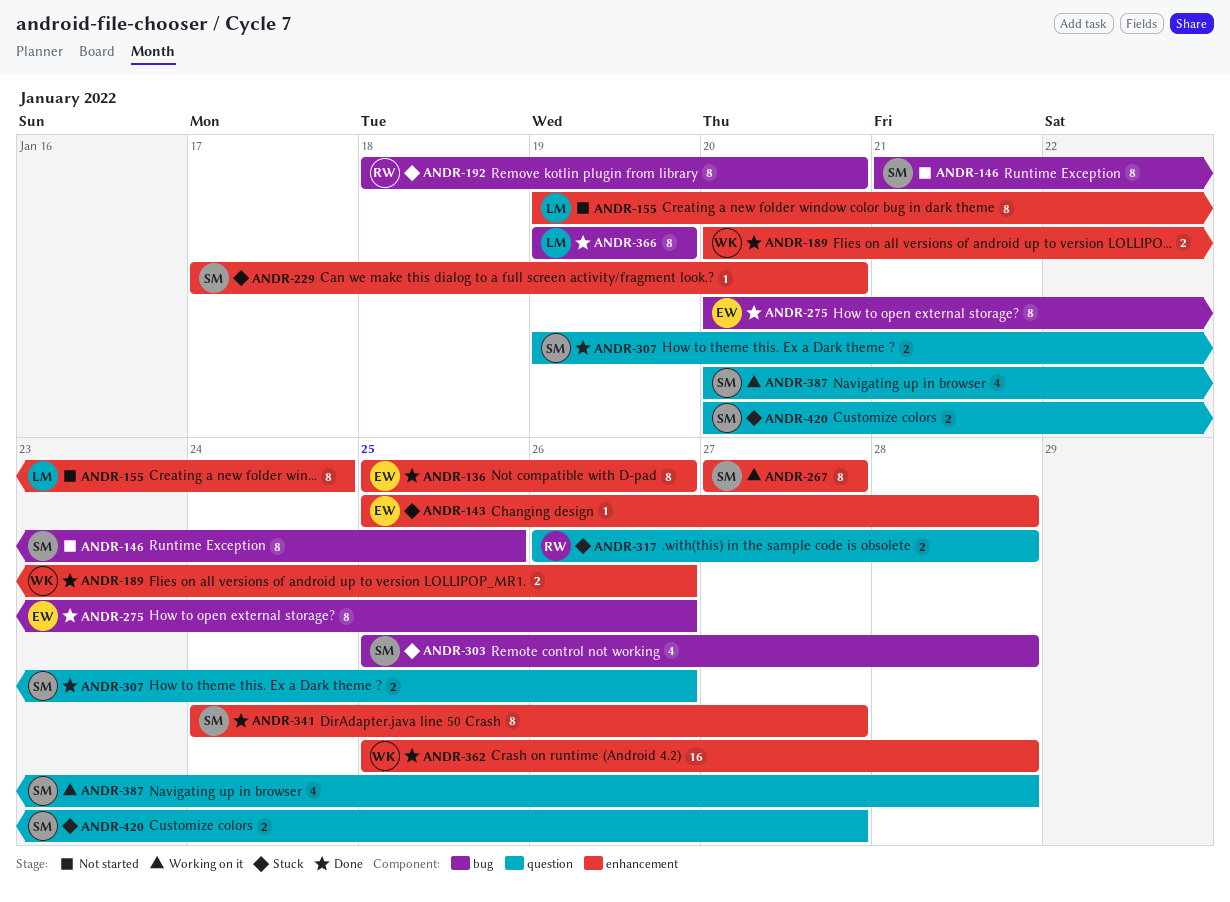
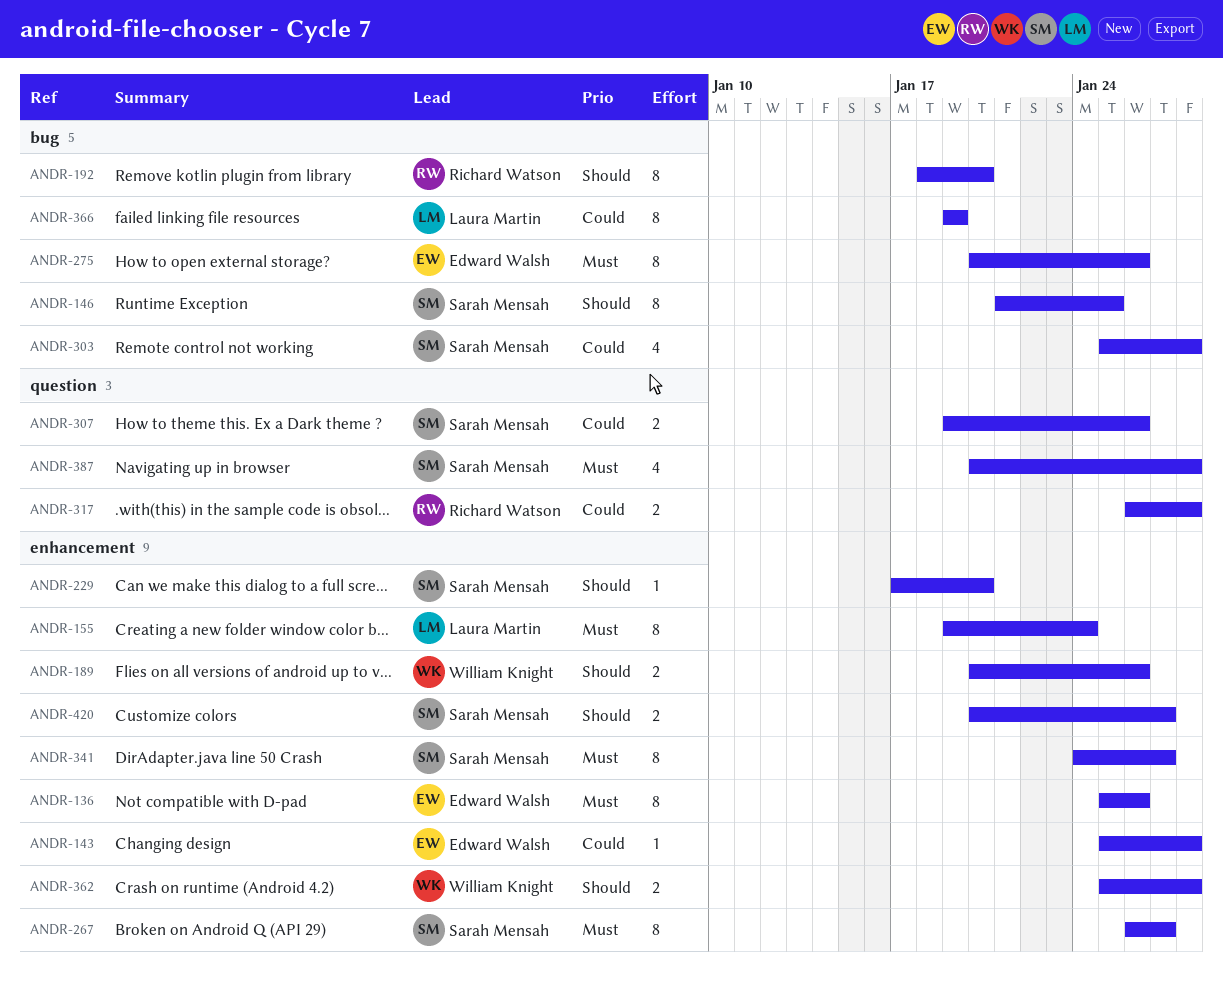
ANDR-267, start: Jan 27 -> Jan 26
ANDR-362, estimate: 16 -> 2
ANDR-420, label: question -> enhancement

